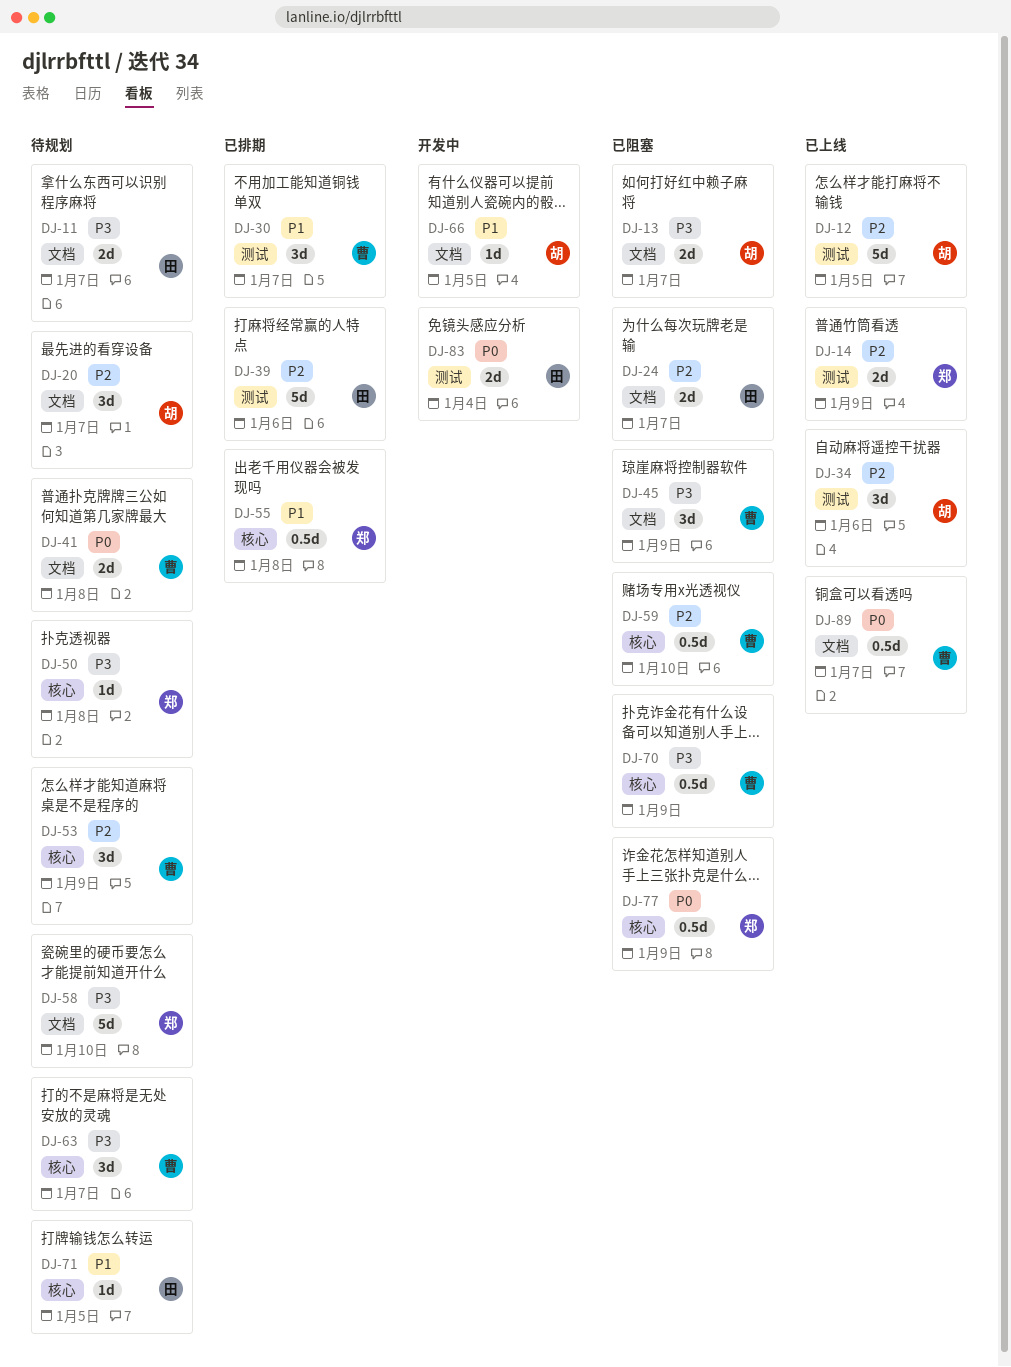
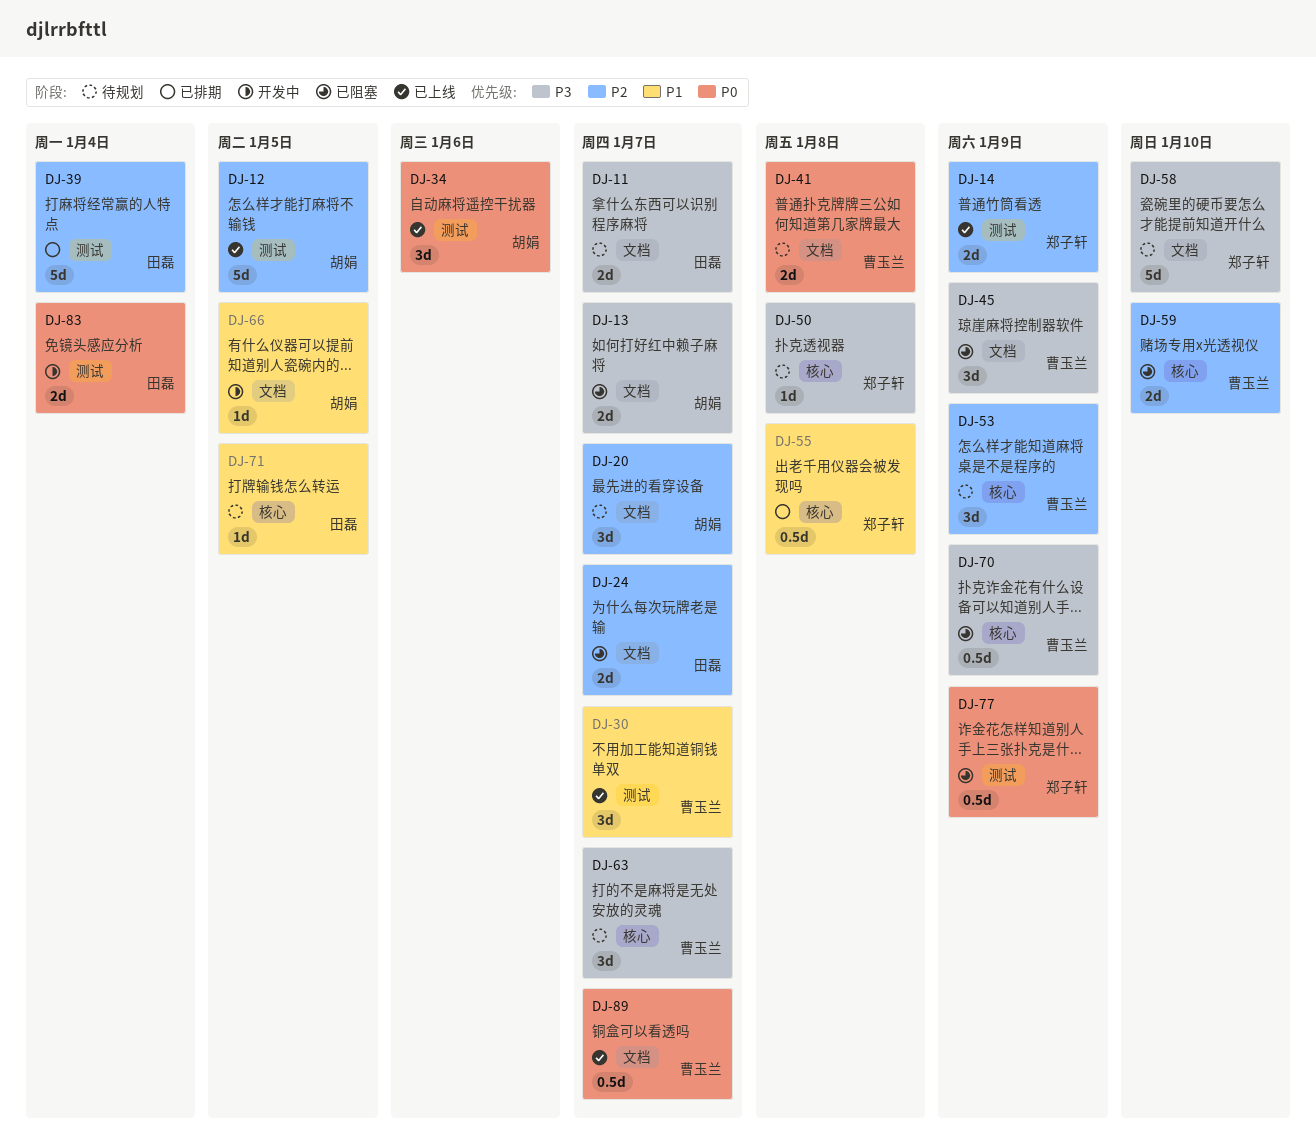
DJ-30, status: 已排期 -> 已上线
DJ-34, priority: P2 -> P0
DJ-39, due: Jan 6 -> Jan 4
DJ-59, estimate: 0.5d -> 2d
DJ-77, label: 核心 -> 测试

